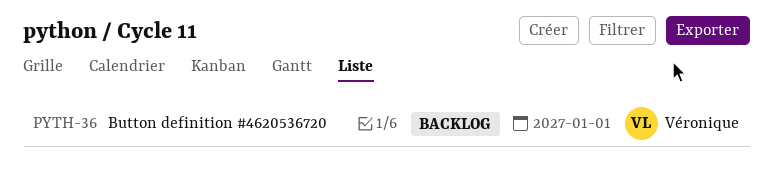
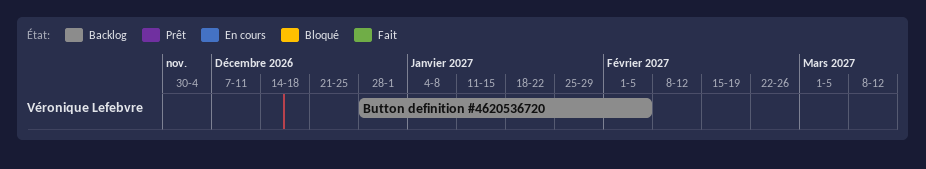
Button definition #4620536720, due: Jan 1 -> Feb 5

